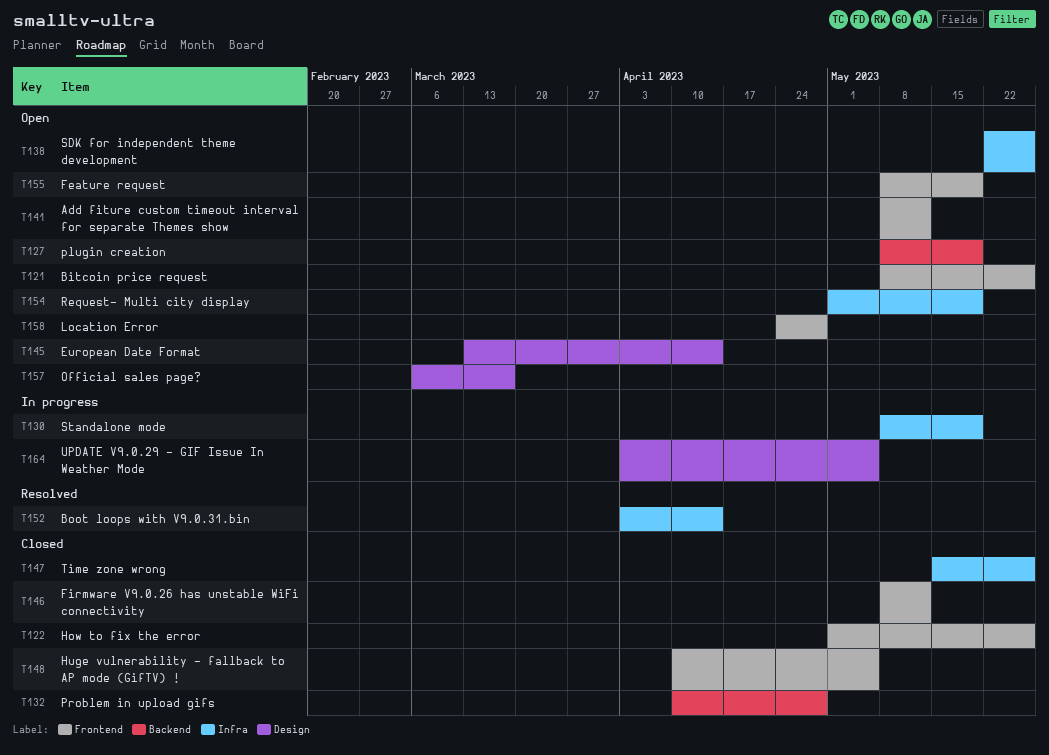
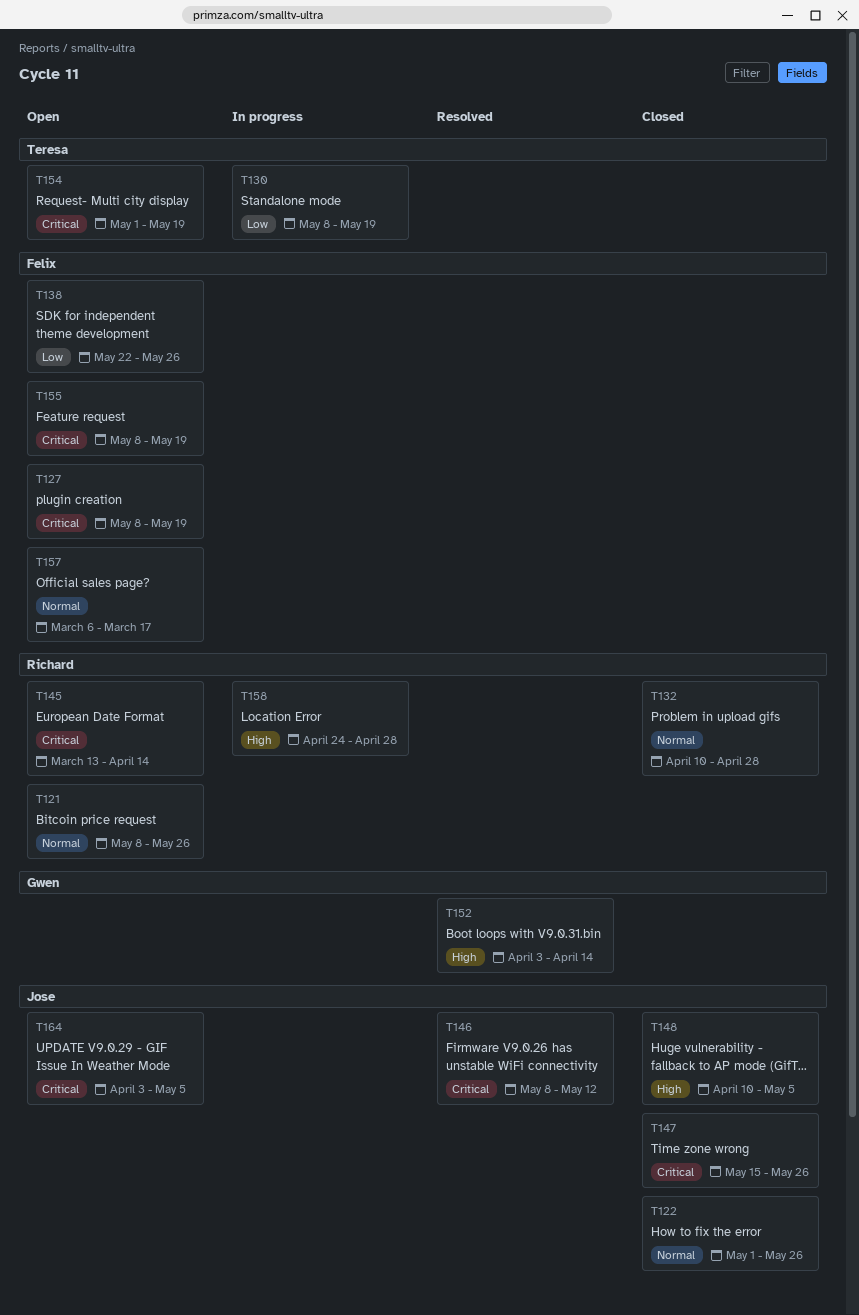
T141: present -> none
T146, status: Closed -> Resolved
T158, status: Open -> In progress
T164, status: In progress -> Open

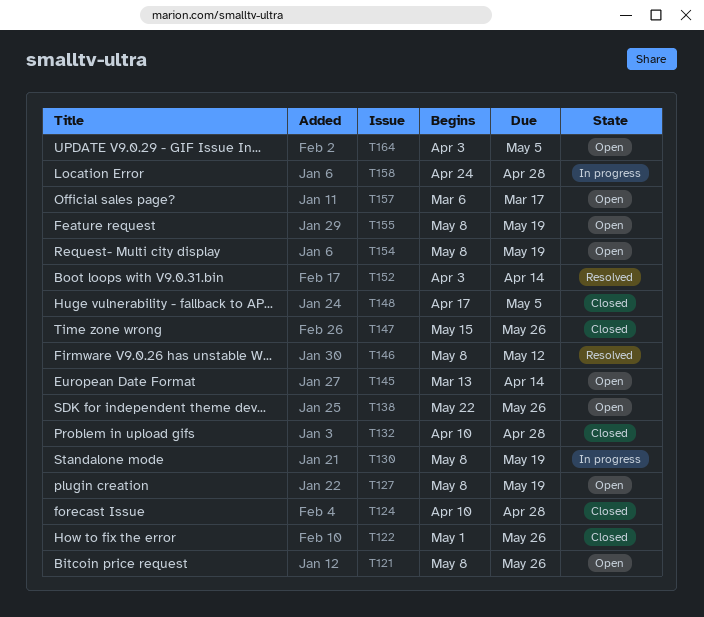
T124: none -> present
T148, start: Apr 10 -> Apr 17
T154, start: May 1 -> May 8

